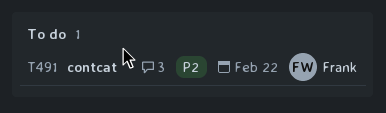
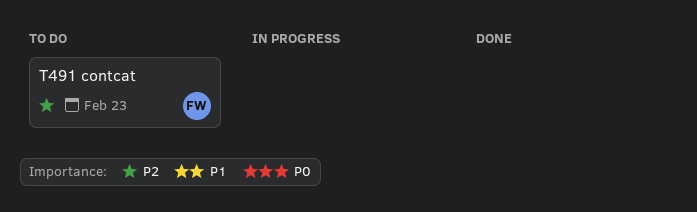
T491, due: Feb 22 -> Feb 23

